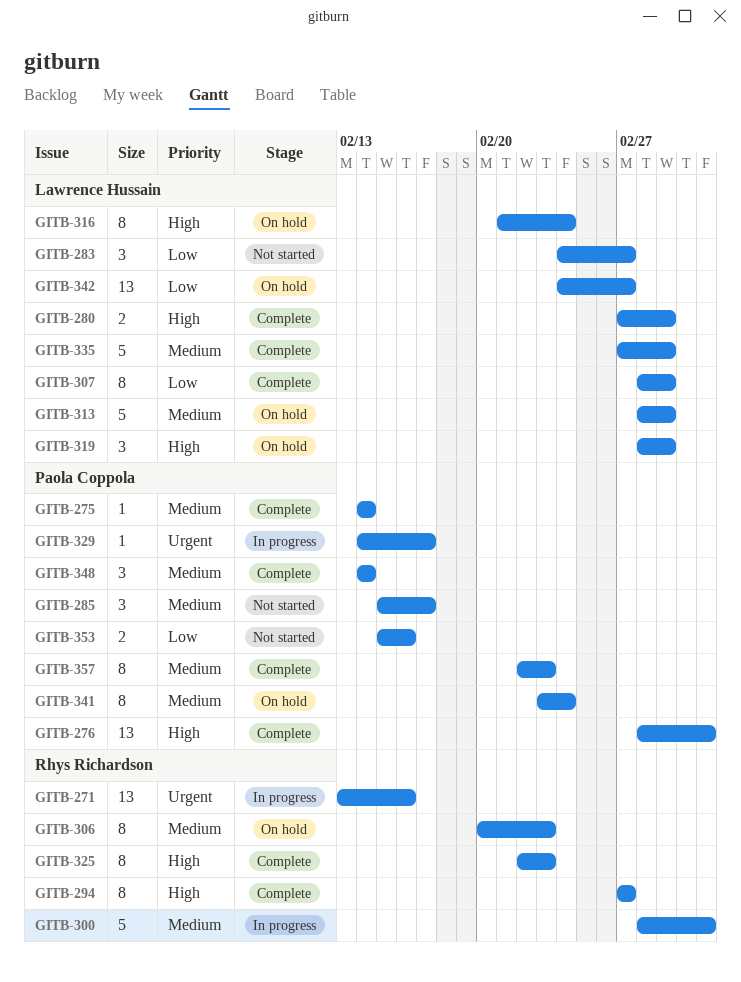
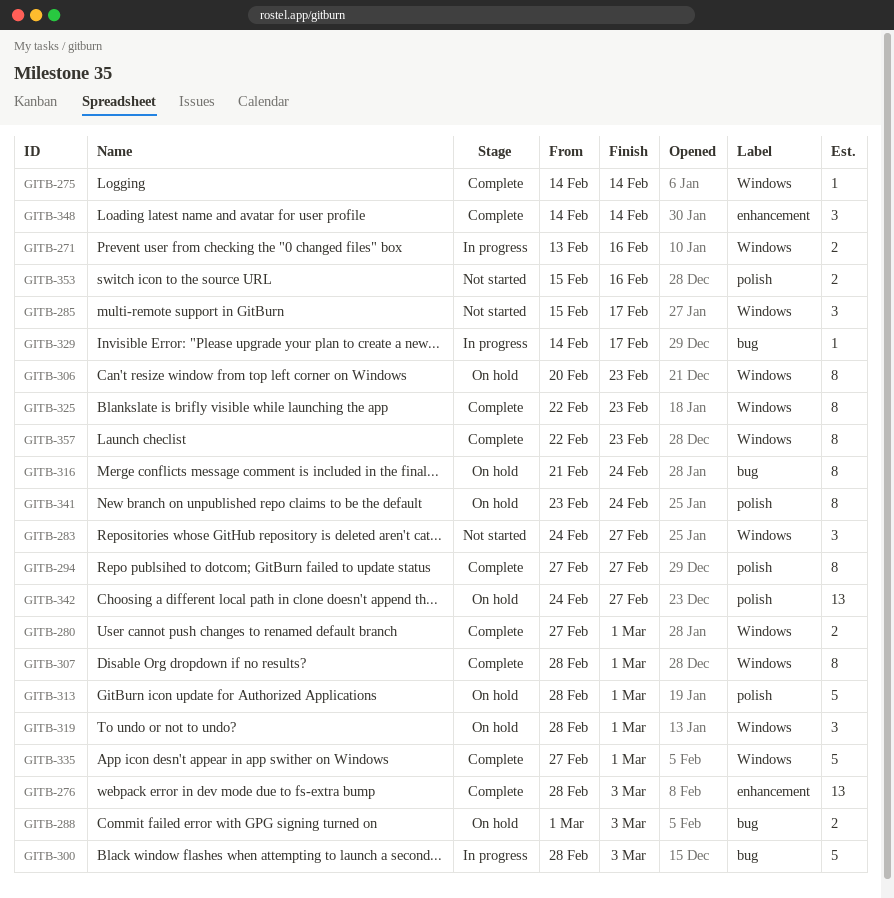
GITB-271, estimate: 13 -> 2
GITB-288: none -> present

